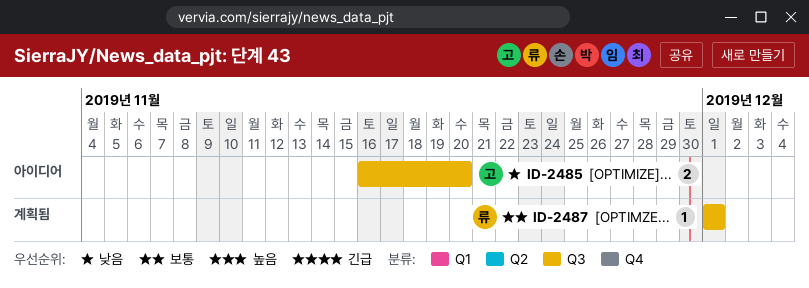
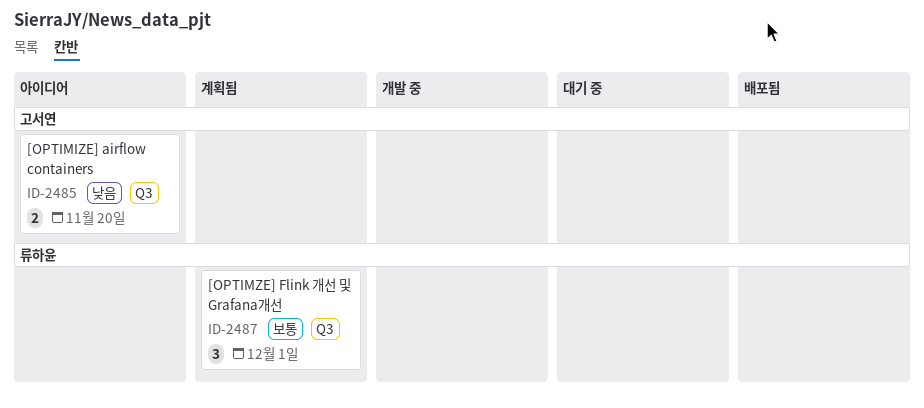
ID-2487, estimate: 1 -> 3

